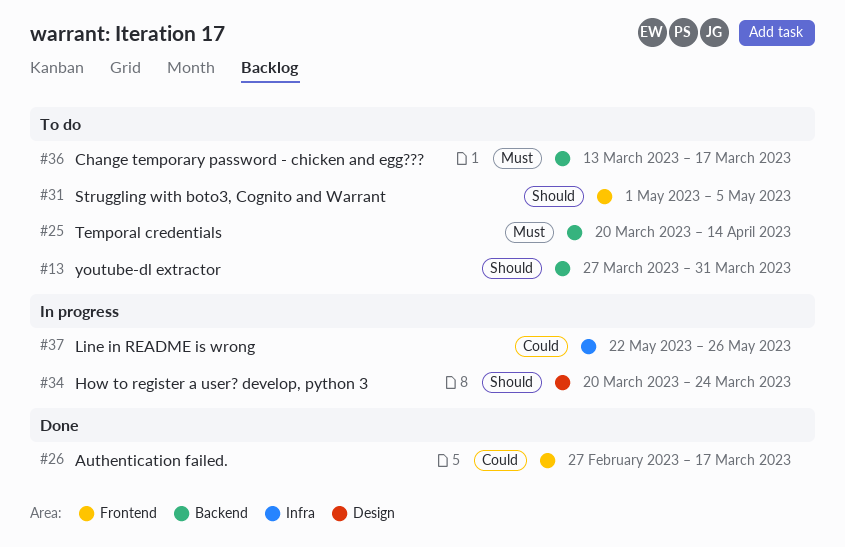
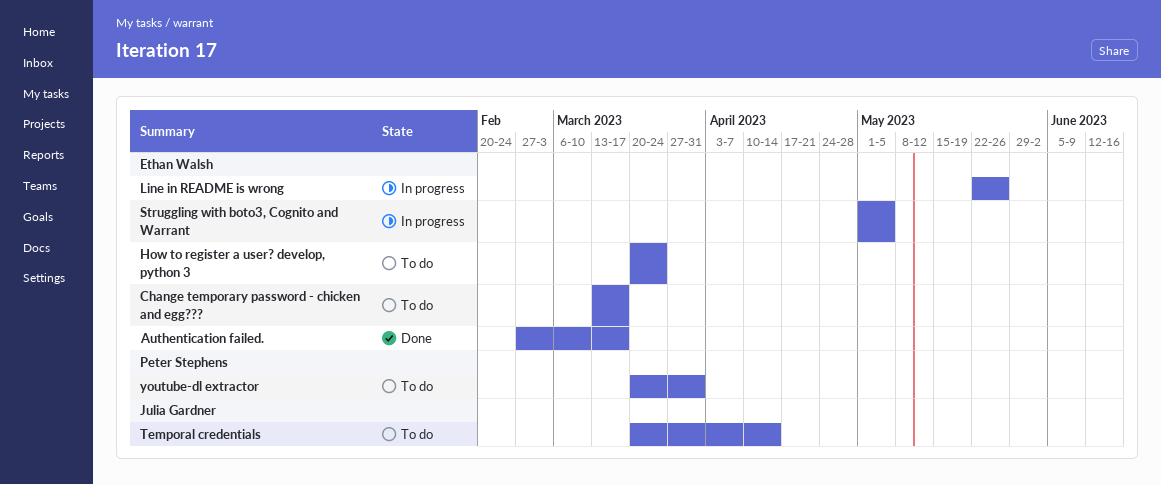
How to register a user? develop, python 3, status: In progress -> To do
Struggling with boto3, Cognito and Warrant, status: To do -> In progress
youtube-dl extractor, start: Mar 27 -> Mar 20

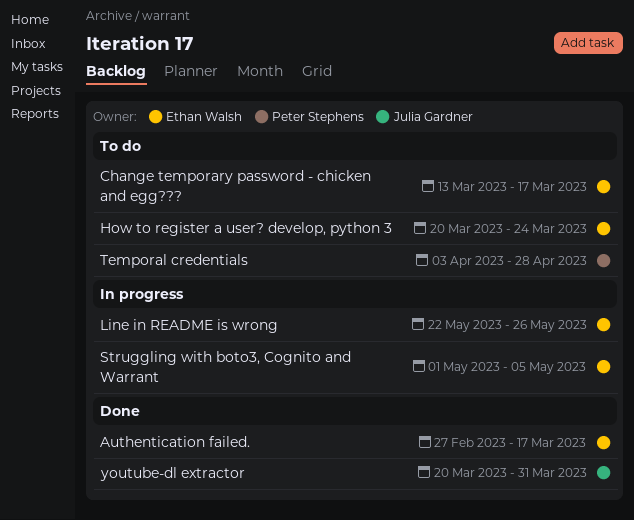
Temporal credentials, owner: Julia Gardner -> Peter Stephens
Temporal credentials, start: Mar 20 -> Apr 3
Temporal credentials, due: Apr 14 -> Apr 28
youtube-dl extractor, status: To do -> Done
youtube-dl extractor, owner: Peter Stephens -> Julia Gardner

